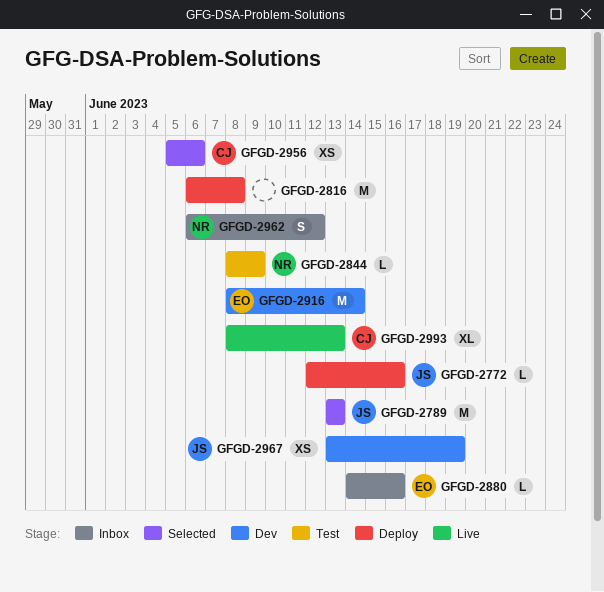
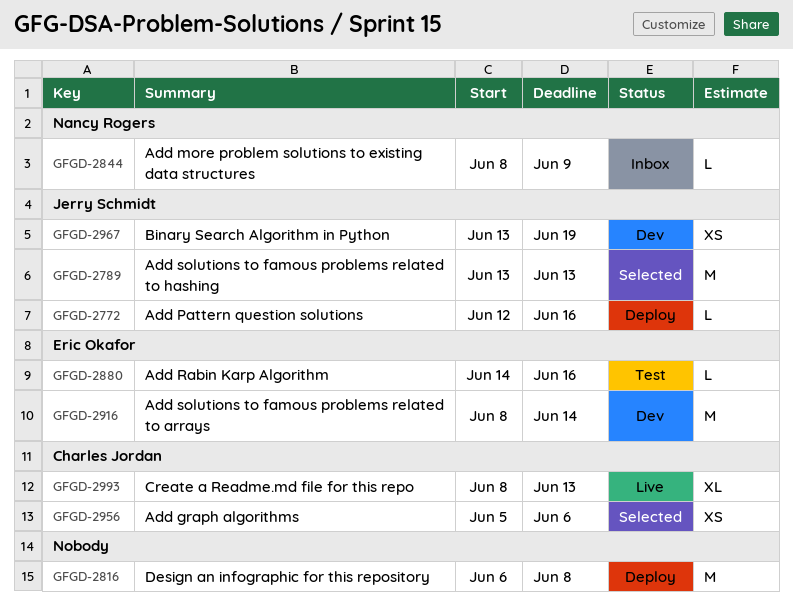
GFGD-2844, status: Test -> Inbox
GFGD-2880, status: Inbox -> Test
GFGD-2962: present -> none

